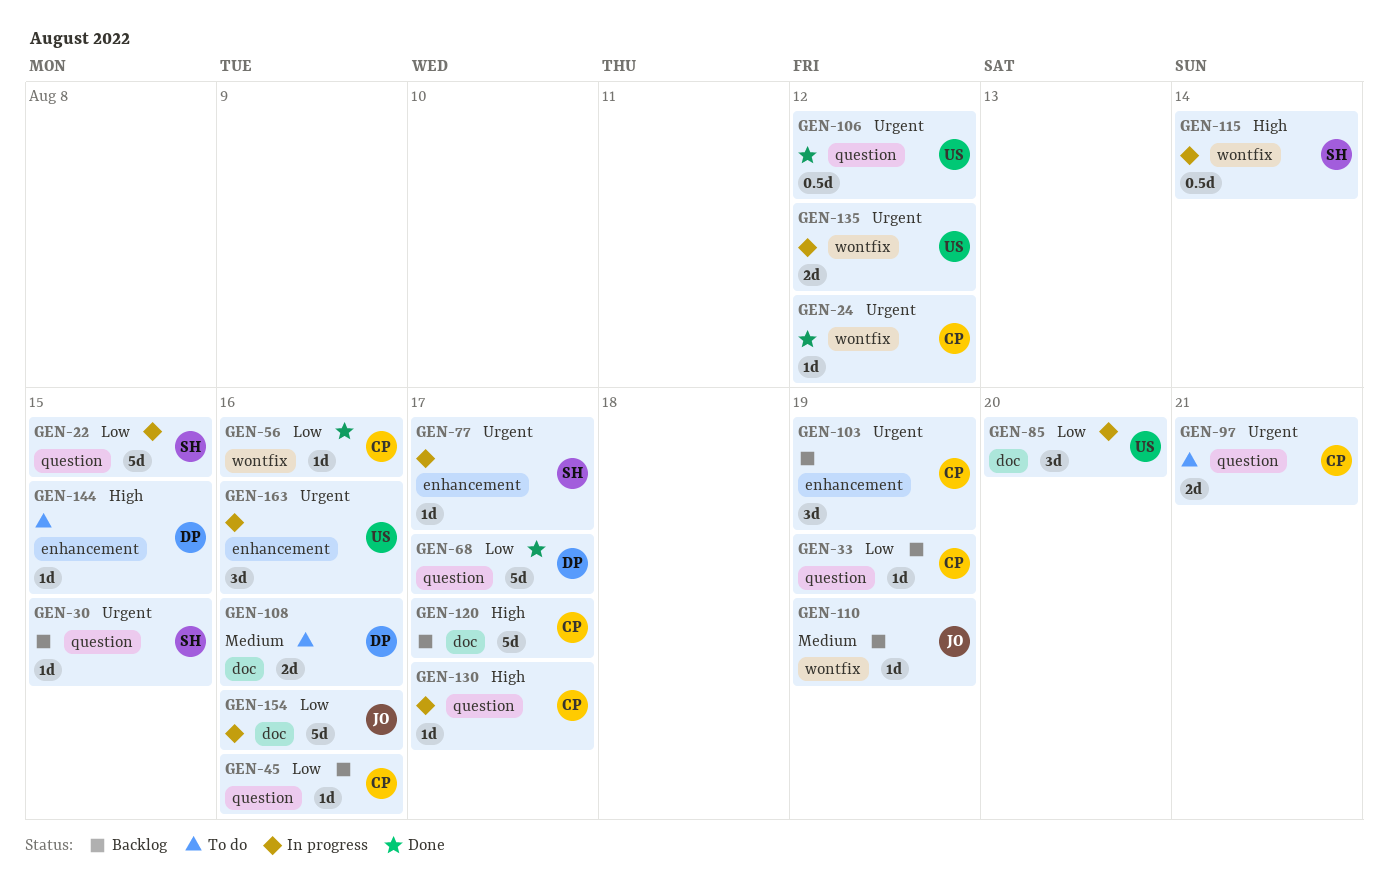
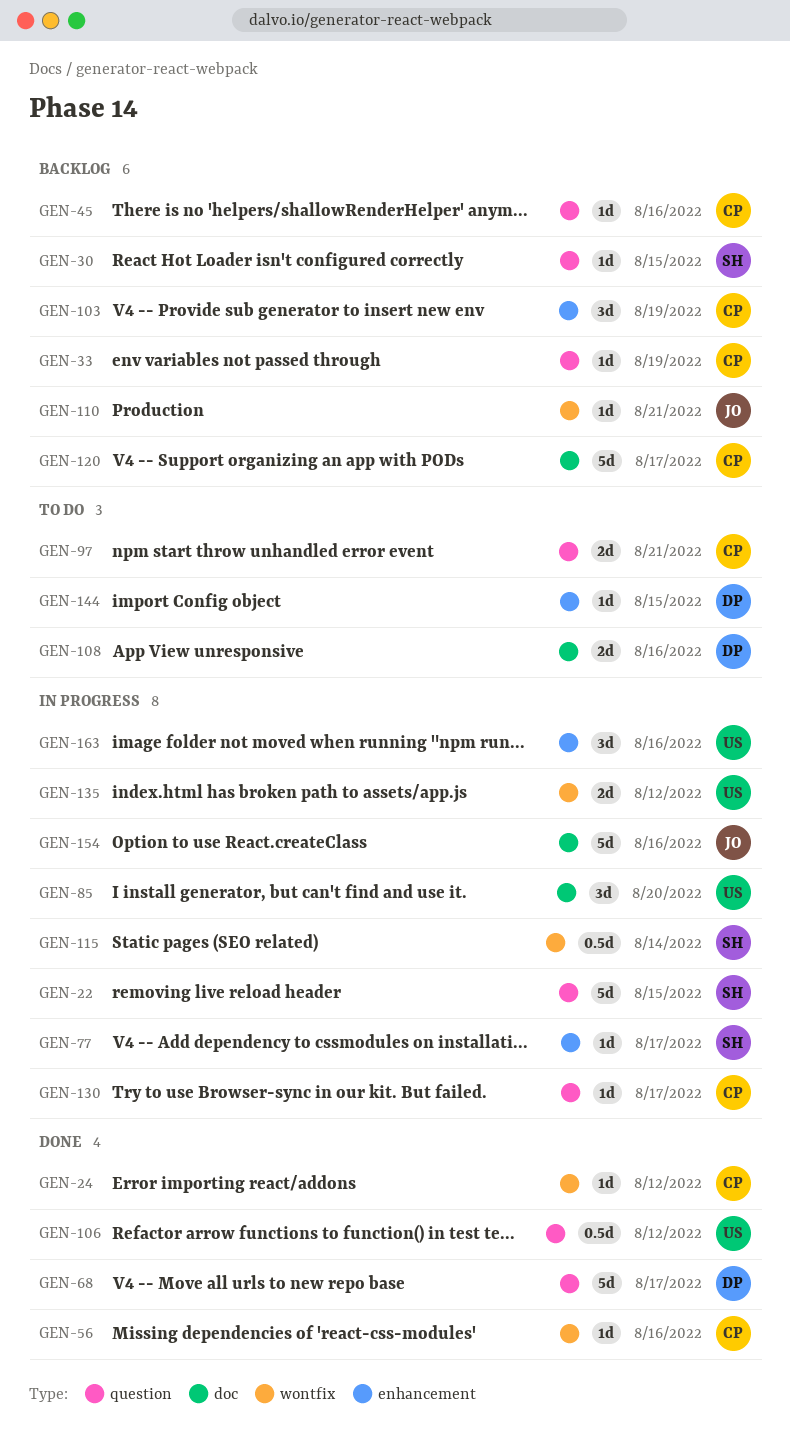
GEN-110, due: Aug 19 -> Aug 21

